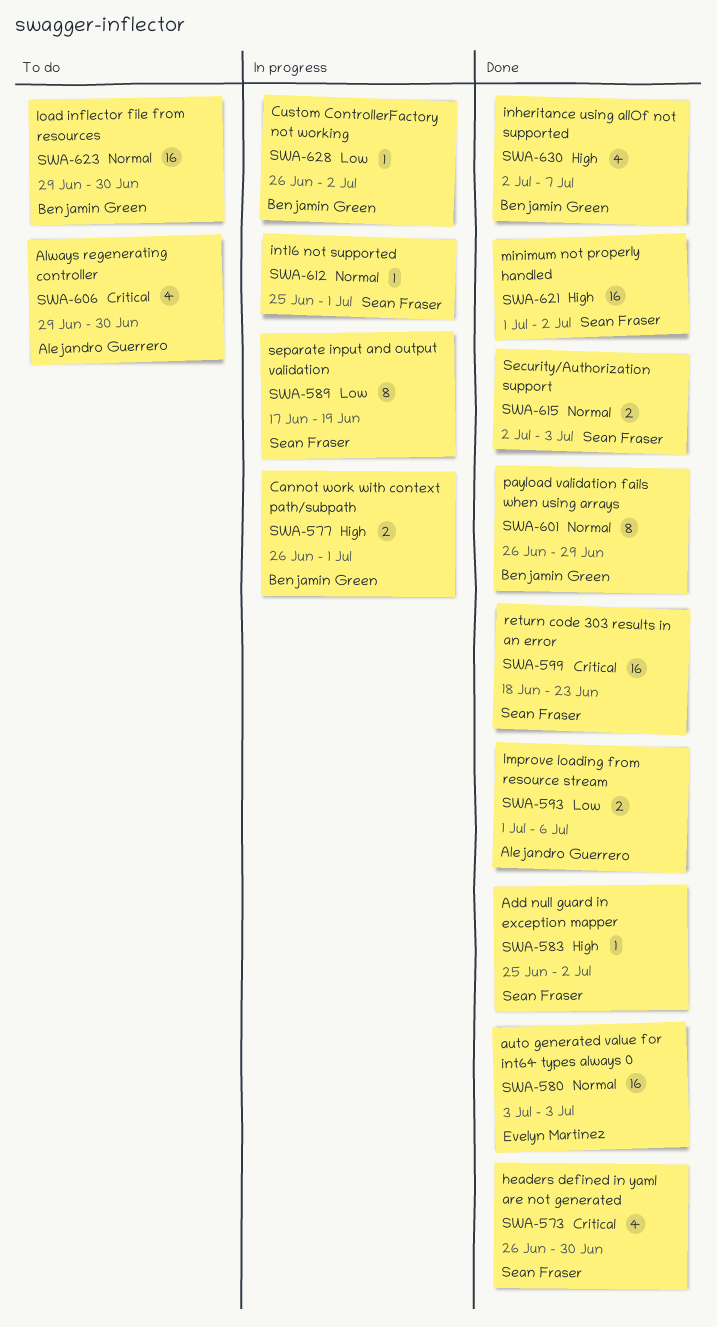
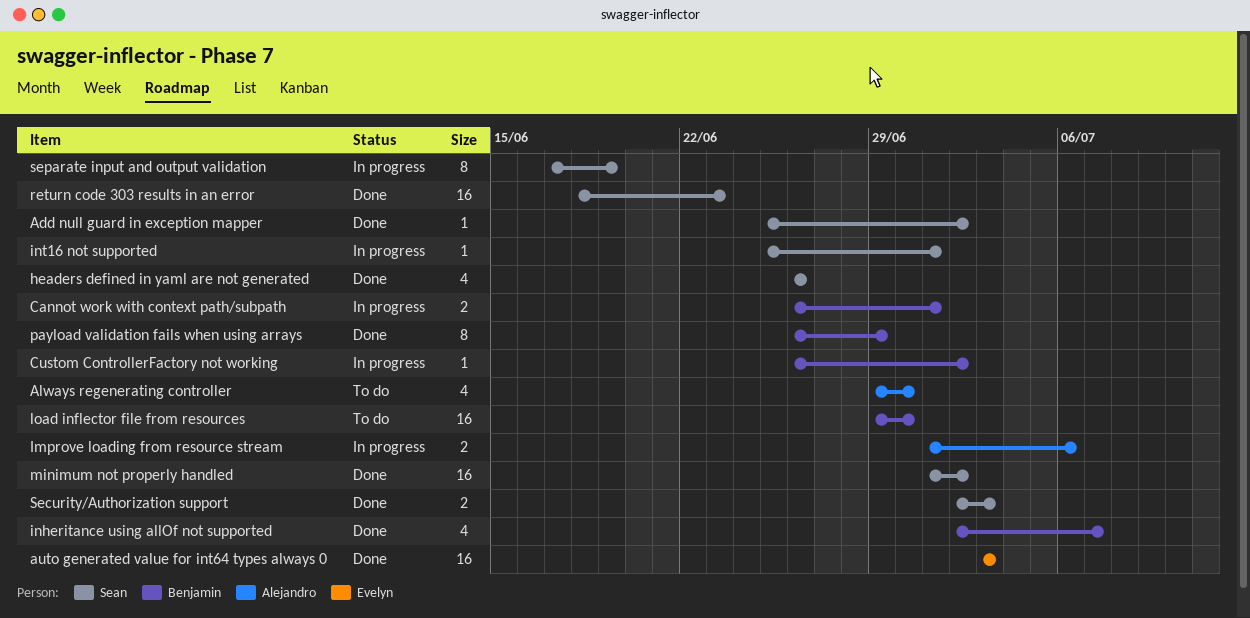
headers defined in yaml are not generated, due: Jun 30 -> Jun 26
Improve loading from resource stream, status: Done -> In progress

